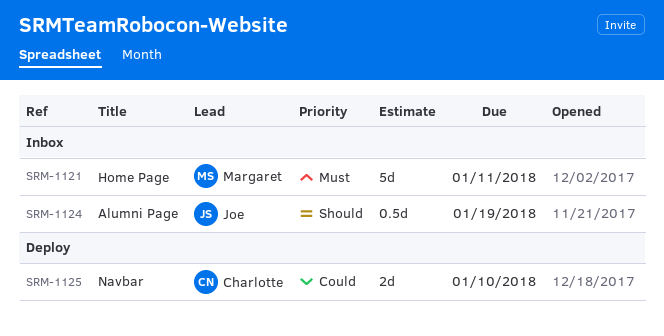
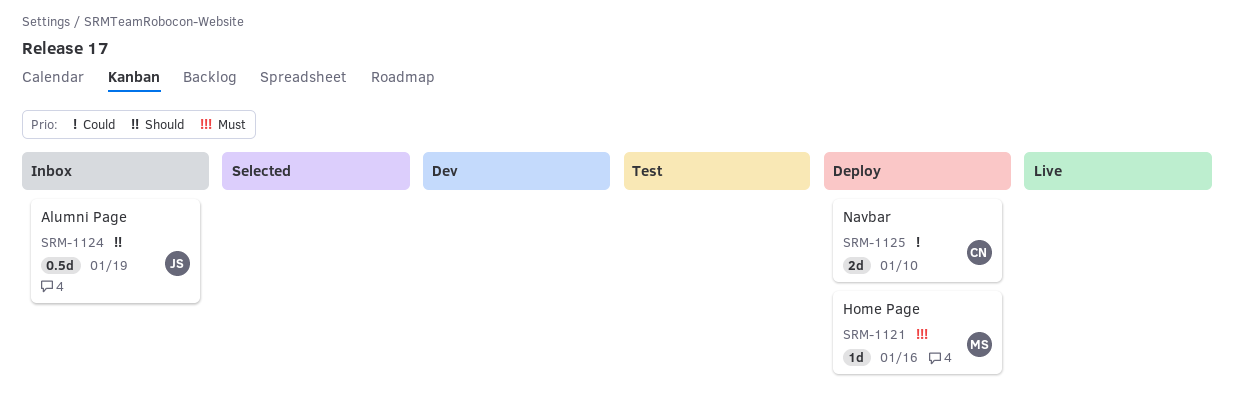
SRM-1121, status: Inbox -> Deploy
SRM-1121, estimate: 5d -> 1d
SRM-1121, due: Jan 11 -> Jan 16

